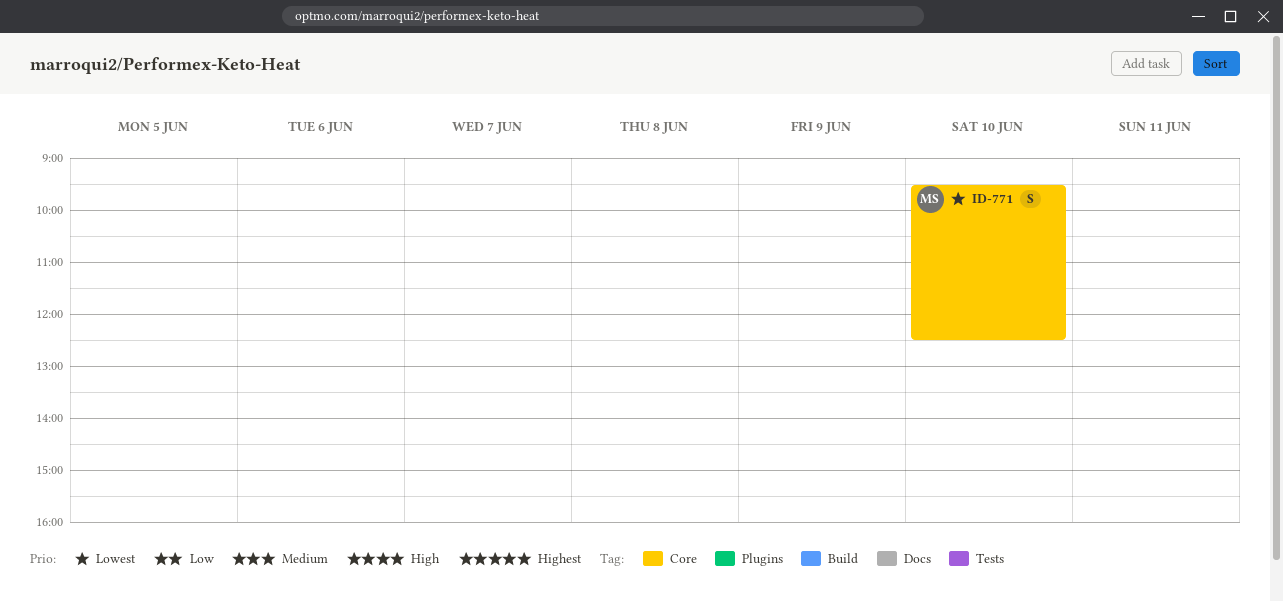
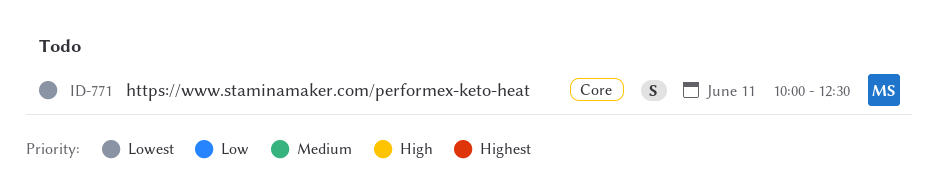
ID-771, day: Jun 10 -> Jun 11
ID-771, begins: 09:30 -> 10:00

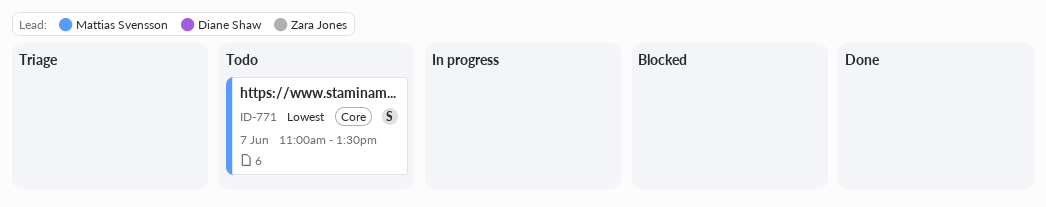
ID-771, day: Jun 11 -> Jun 7
ID-771, begins: 10:00 -> 11:00
ID-771, ends: 12:30 -> 13:30

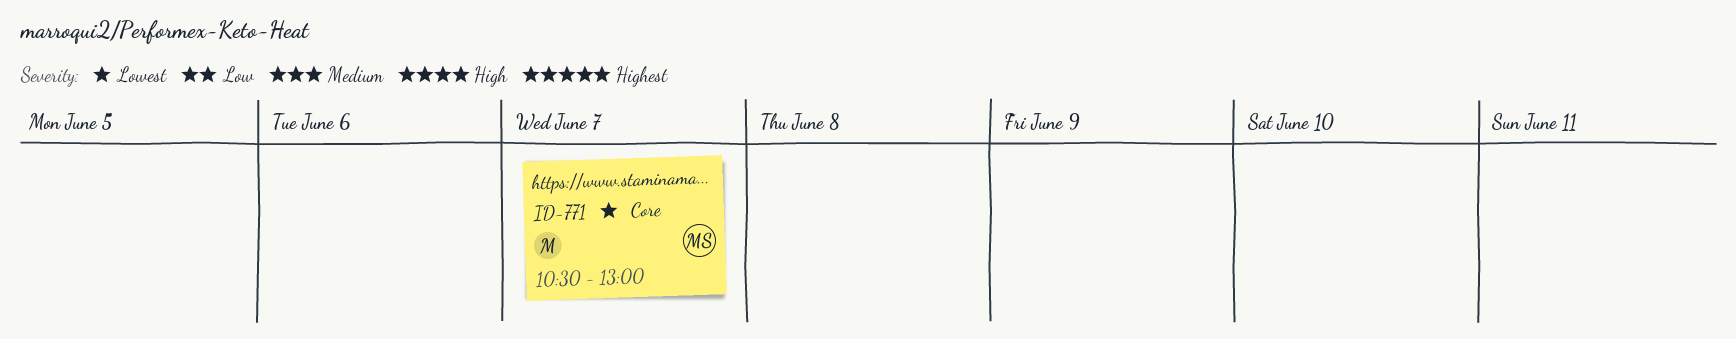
ID-771, estimate: S -> M
ID-771, begins: 11:00 -> 10:30
ID-771, ends: 13:30 -> 13:00

